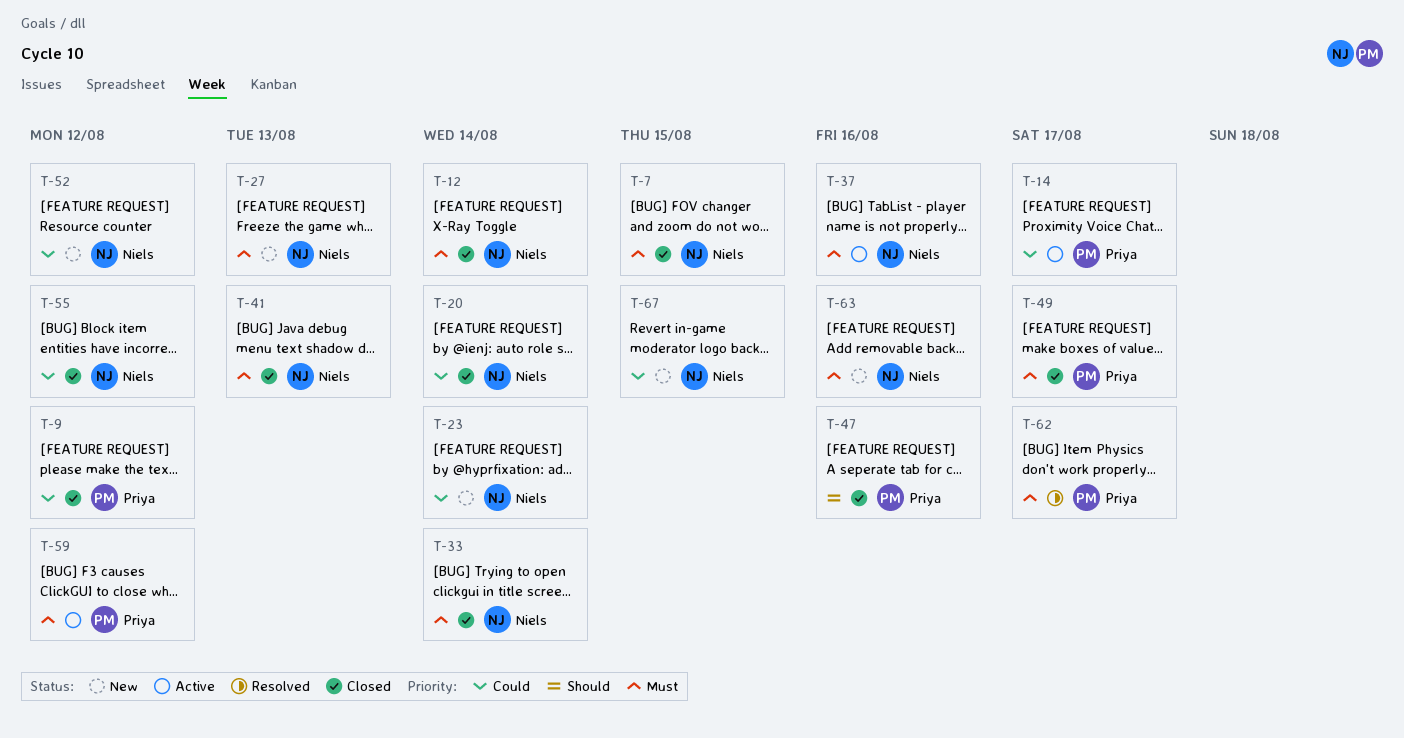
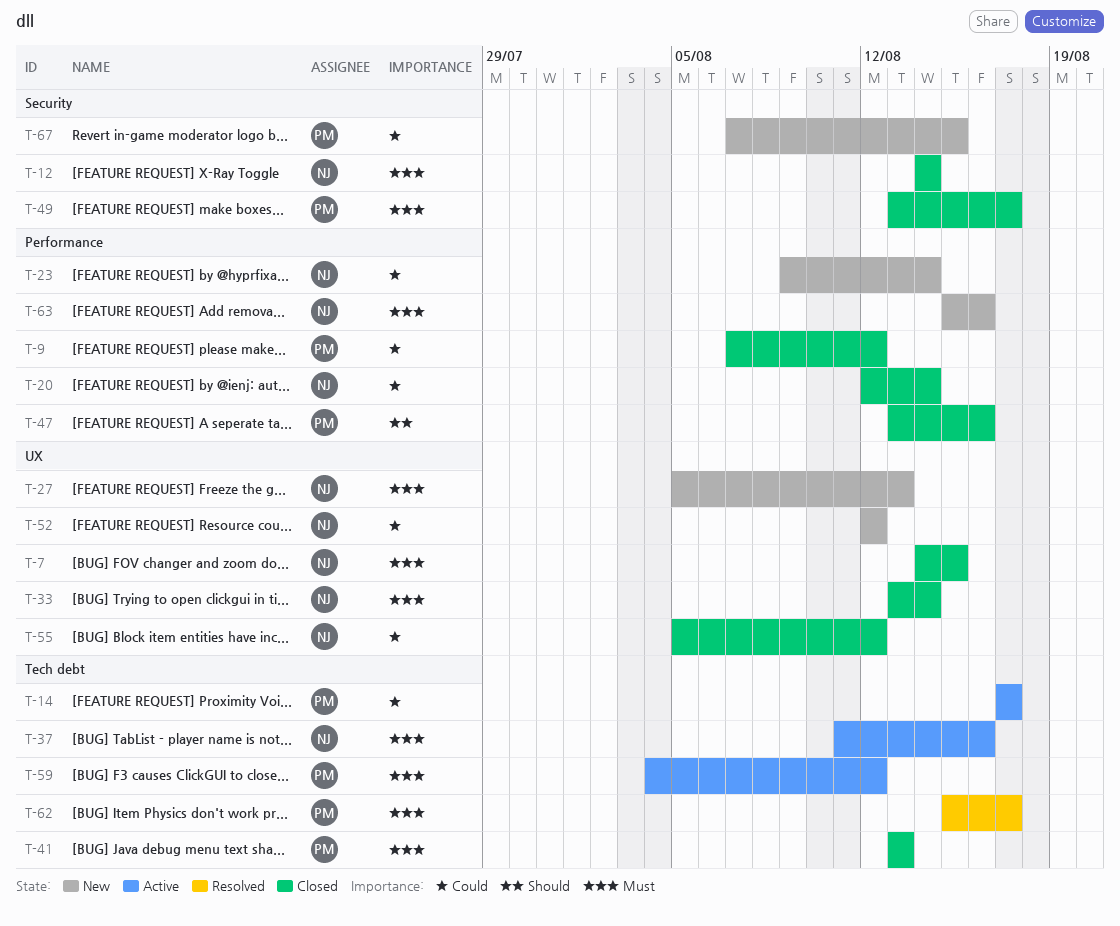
T-41, owner: Niels -> Priya
T-67, owner: Niels -> Priya

